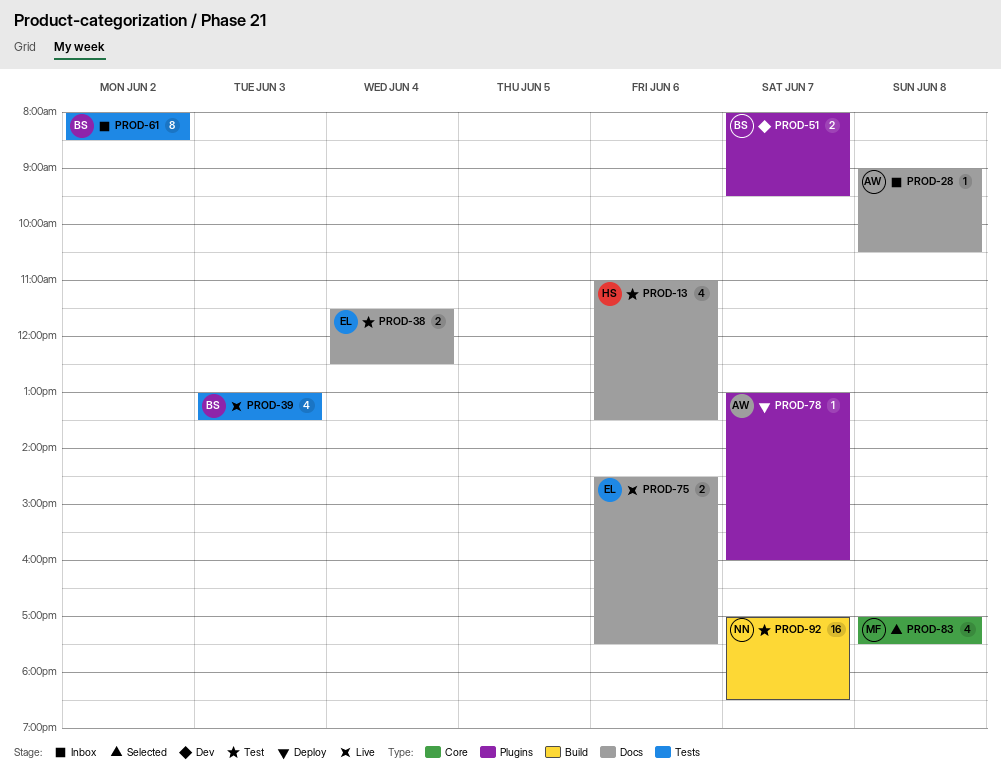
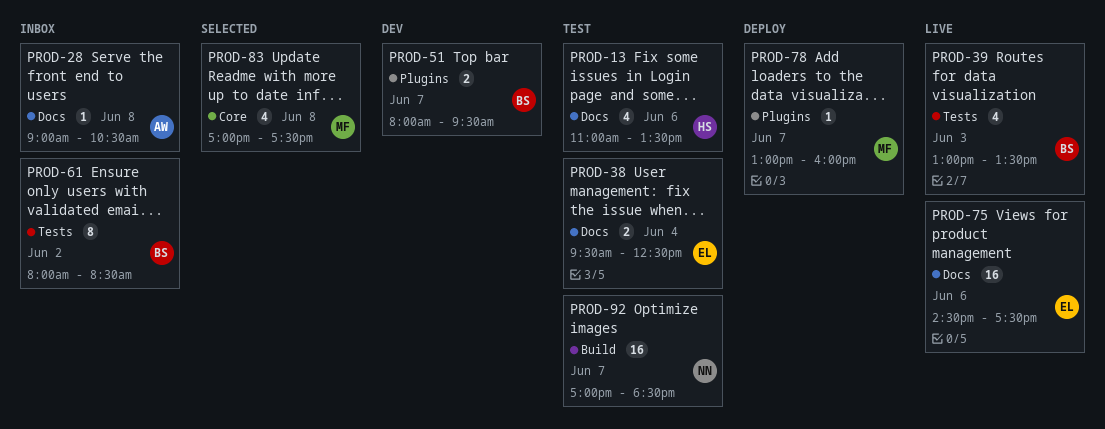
PROD-38, begins: 11:30 -> 09:30
PROD-75, estimate: 2 -> 16
PROD-78, owner: AW -> MF

